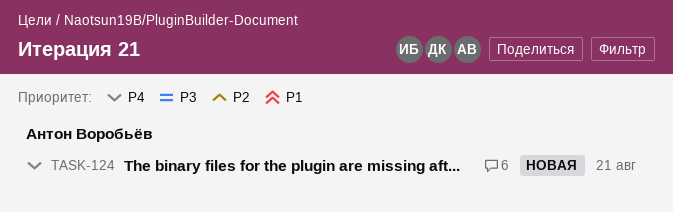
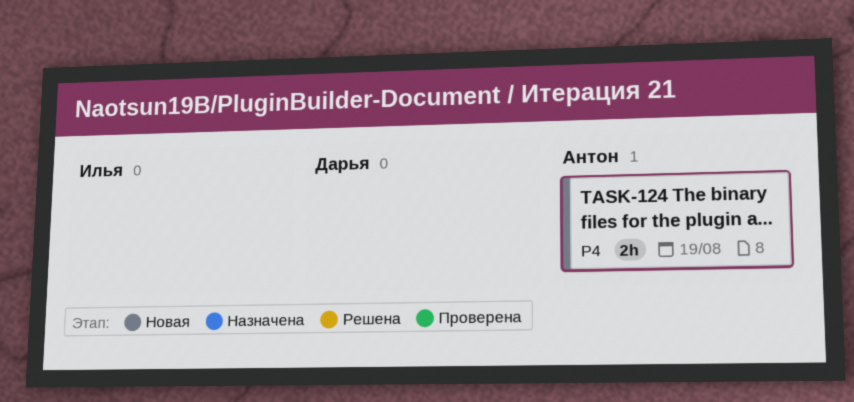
TASK-124, due: Aug 21 -> Aug 19

